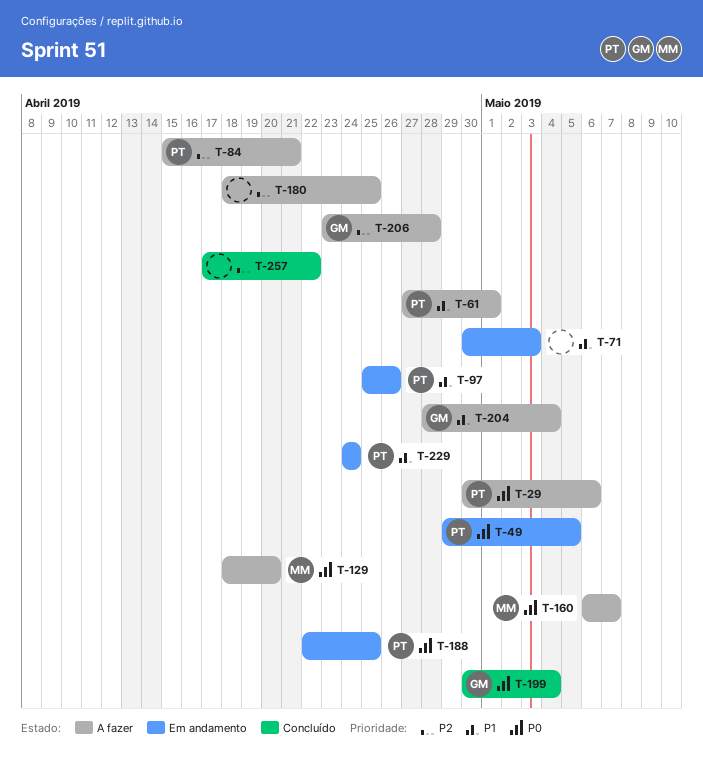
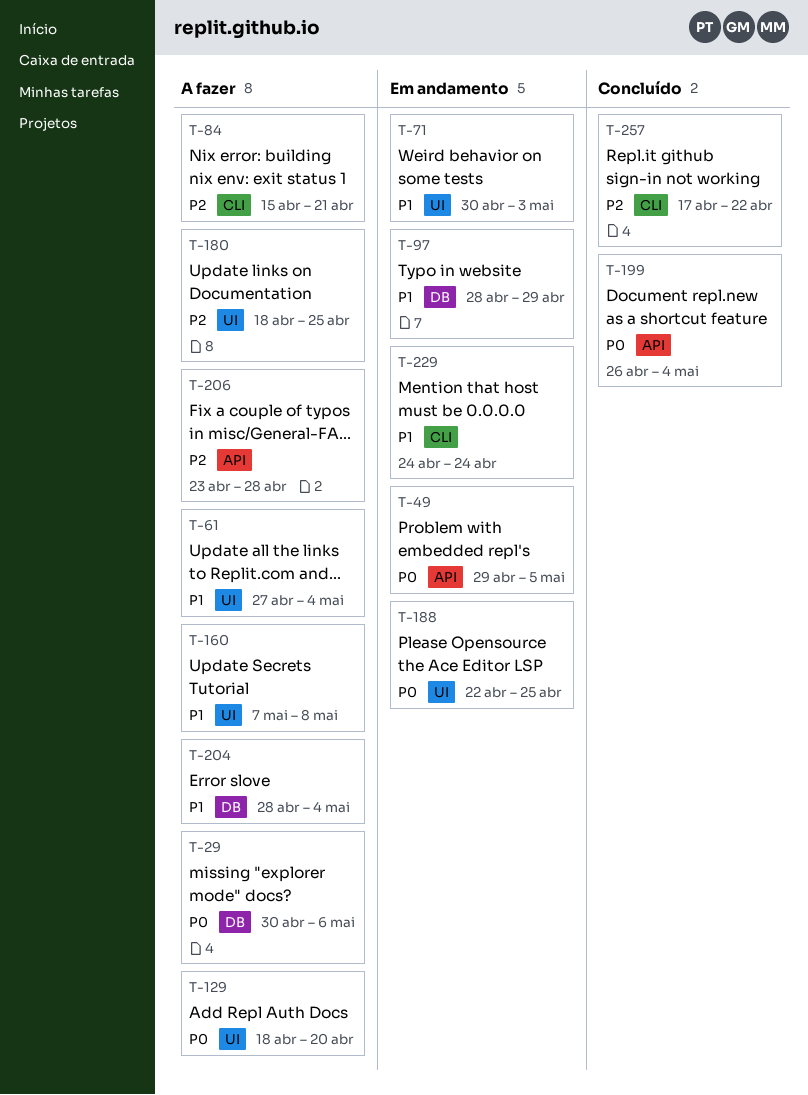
T-61, due: May 1 -> May 4
T-97, start: Apr 25 -> Apr 28
T-97, due: Apr 26 -> Apr 29
T-160, priority: P0 -> P1
T-160, start: May 6 -> May 7
T-160, due: May 7 -> May 8
T-199, start: Apr 30 -> Apr 26

